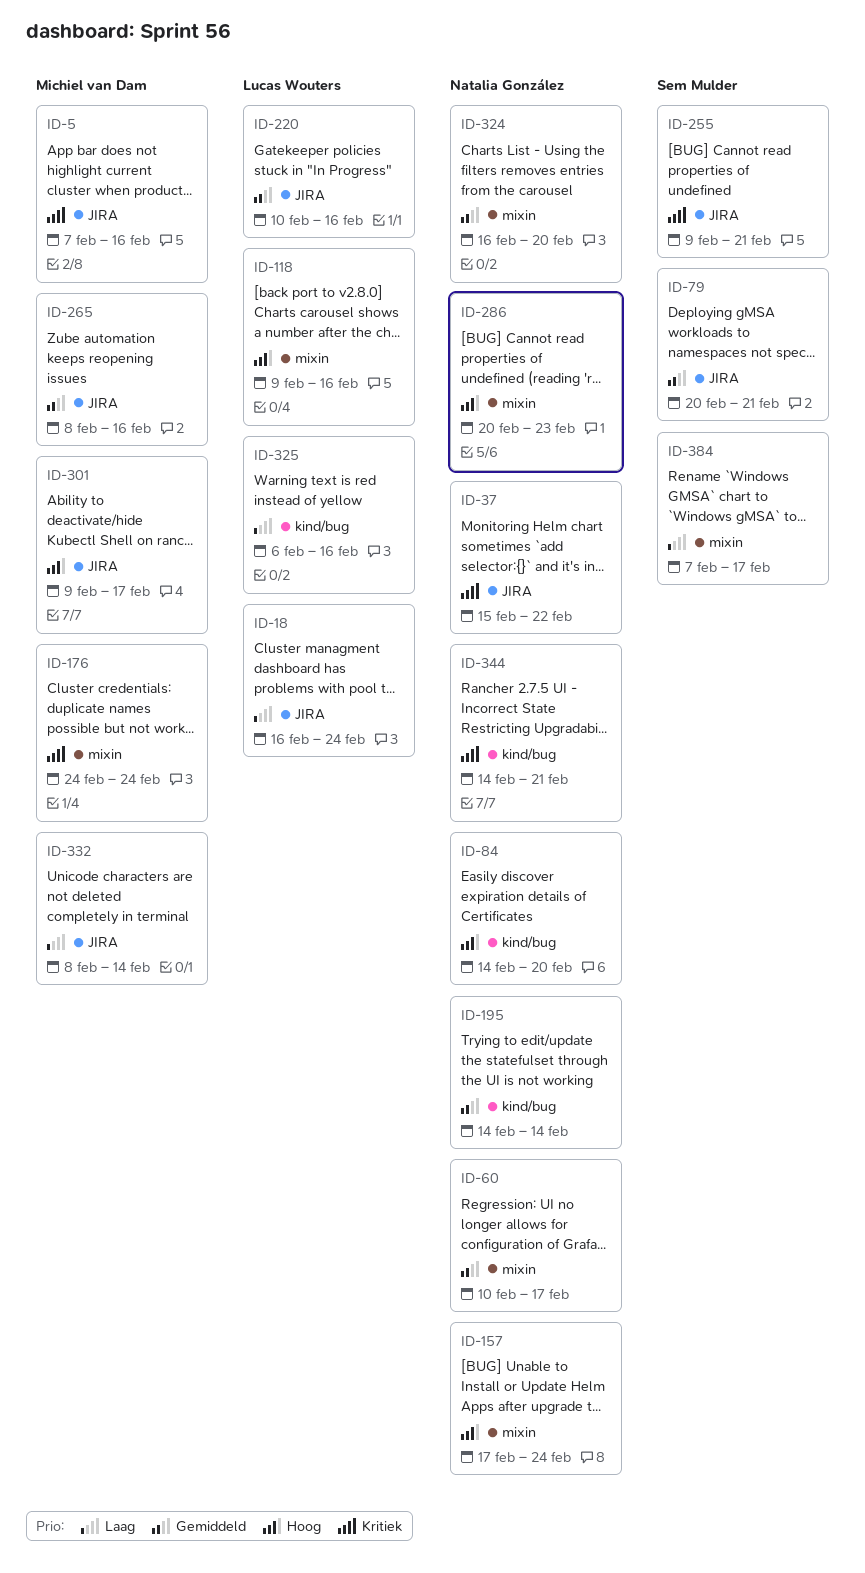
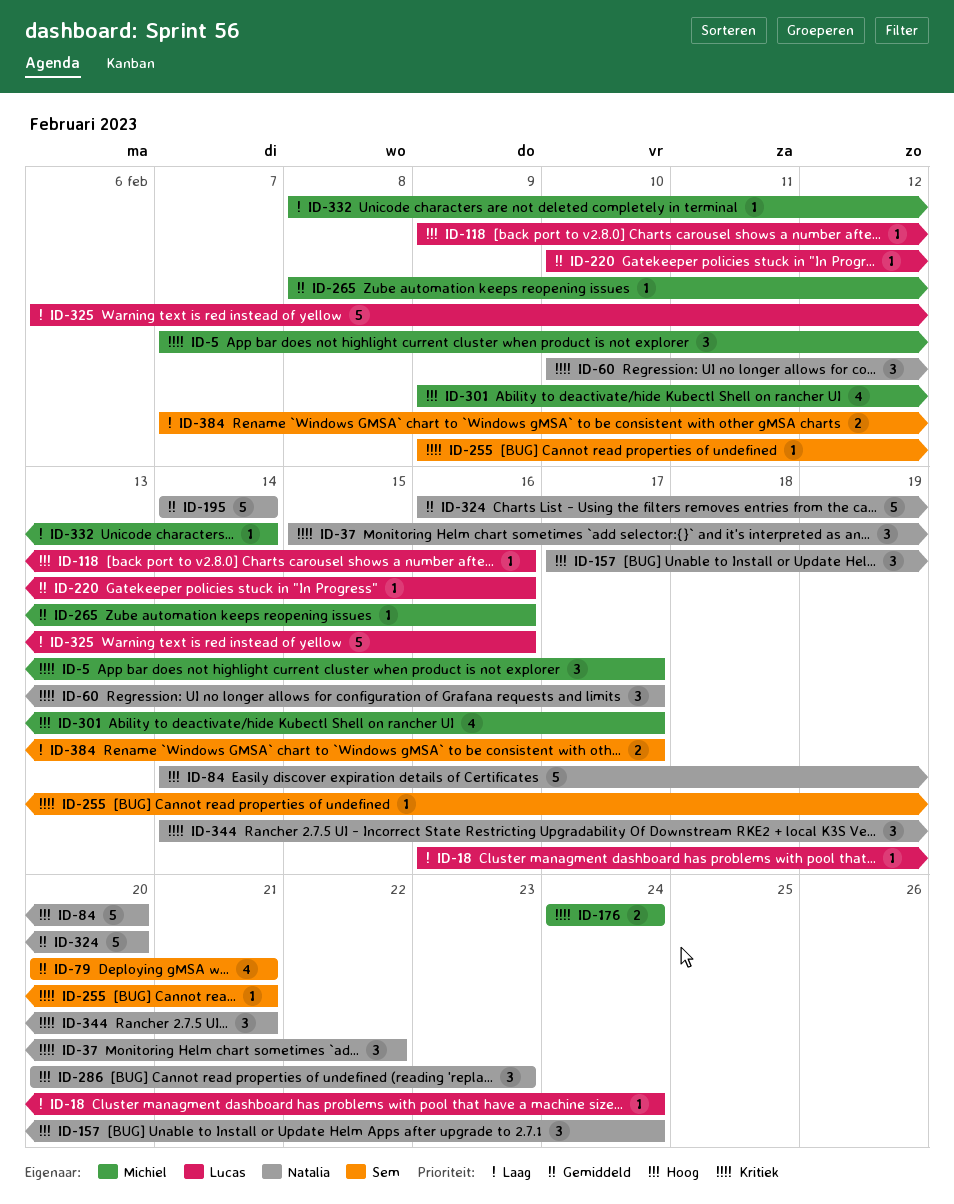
ID-5, due: Feb 16 -> Feb 17
ID-60, priority: Gemiddeld -> Kritiek

